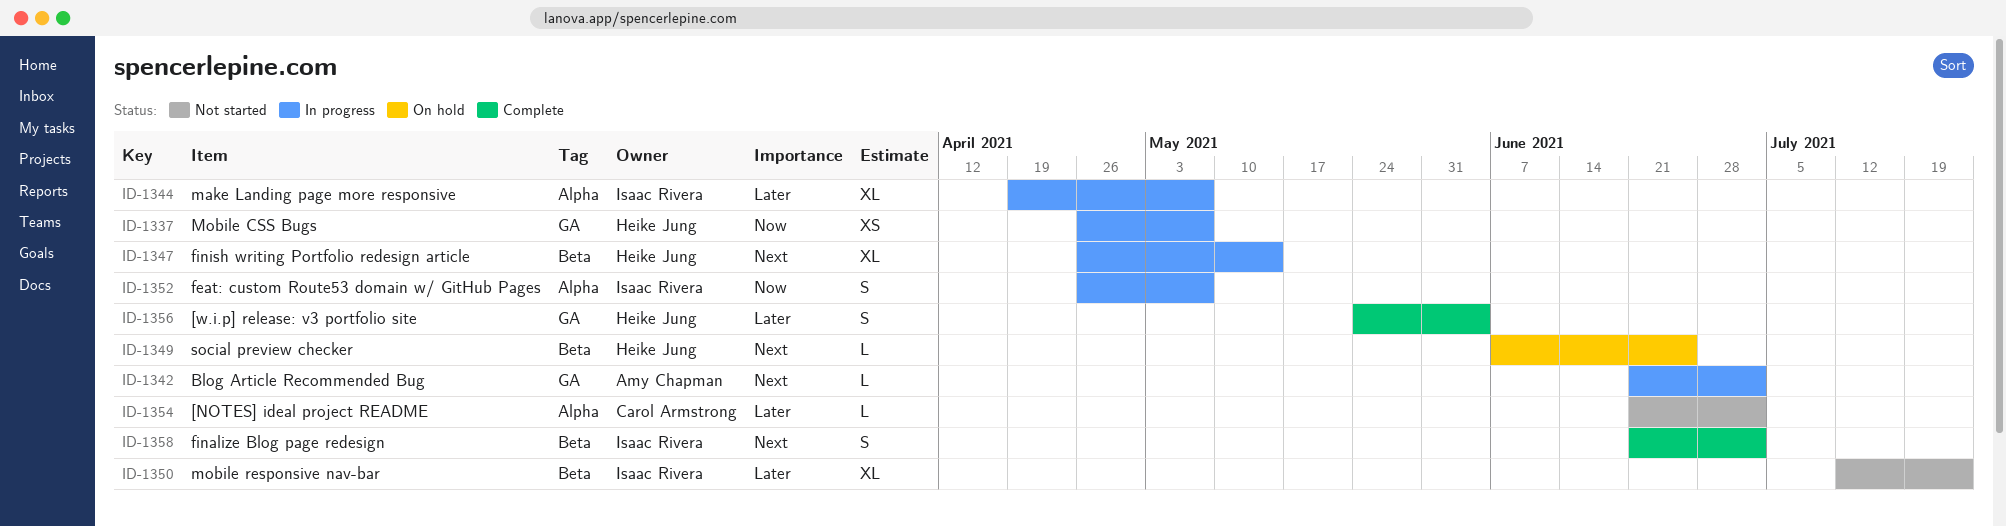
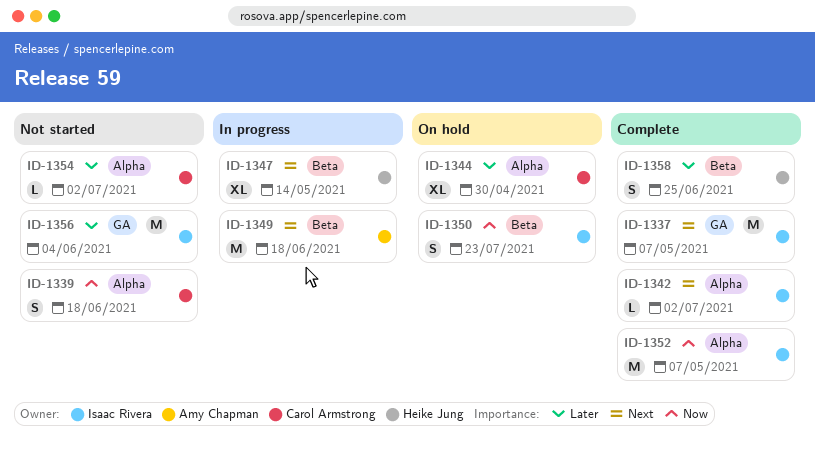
ID-1337, status: In progress -> Complete
ID-1337, owner: Heike Jung -> Isaac Rivera
ID-1337, priority: Now -> Next
ID-1337, estimate: XS -> M
ID-1339: none -> present
ID-1342, status: In progress -> Complete
ID-1342, owner: Amy Chapman -> Isaac Rivera
ID-1342, label: GA -> Alpha
ID-1344, status: In progress -> On hold
ID-1344, owner: Isaac Rivera -> Carol Armstrong
ID-1344, due: May 7 -> Apr 30
ID-1349, status: On hold -> In progress
ID-1349, owner: Heike Jung -> Amy Chapman
ID-1349, estimate: L -> M
ID-1349, due: Jun 25 -> Jun 18
ID-1350, status: Not started -> On hold
ID-1350, priority: Later -> Now
ID-1350, estimate: XL -> S
ID-1352, status: In progress -> Complete
ID-1352, estimate: S -> M
ID-1356, status: Complete -> Not started
ID-1356, owner: Heike Jung -> Isaac Rivera
ID-1356, estimate: S -> M
ID-1358, owner: Isaac Rivera -> Heike Jung
ID-1358, priority: Next -> Later
ID-1358, due: Jul 2 -> Jun 25

